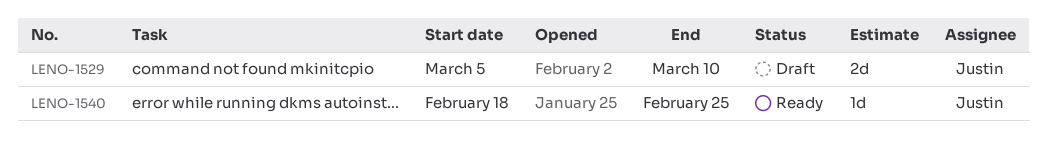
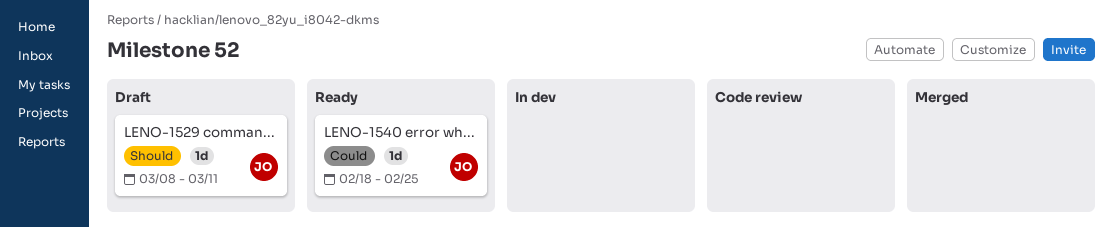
LENO-1529, estimate: 2d -> 1d
LENO-1529, start: Mar 5 -> Mar 8
LENO-1529, due: Mar 10 -> Mar 11

